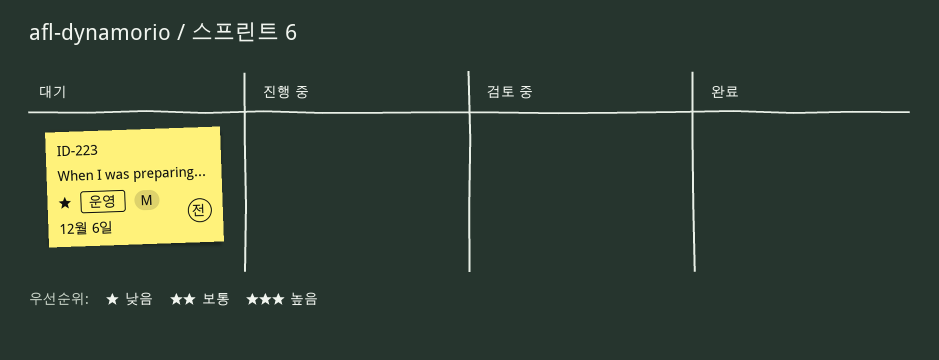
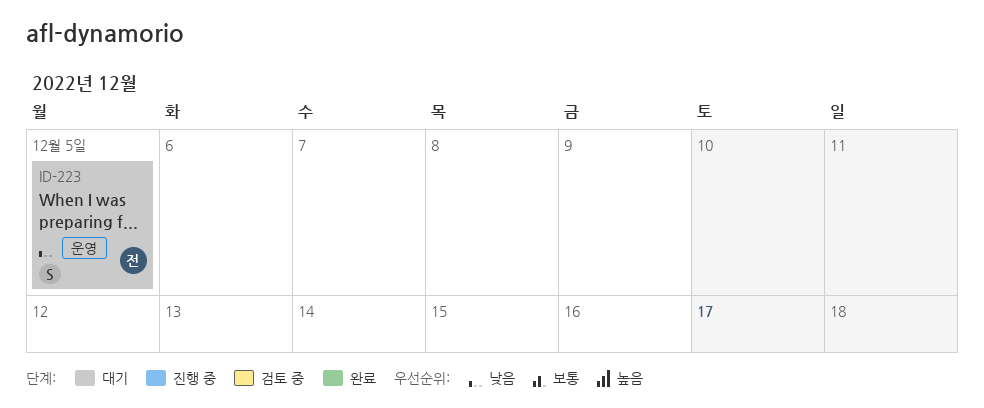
ID-223, estimate: M -> S
ID-223, due: Dec 6 -> Dec 5

